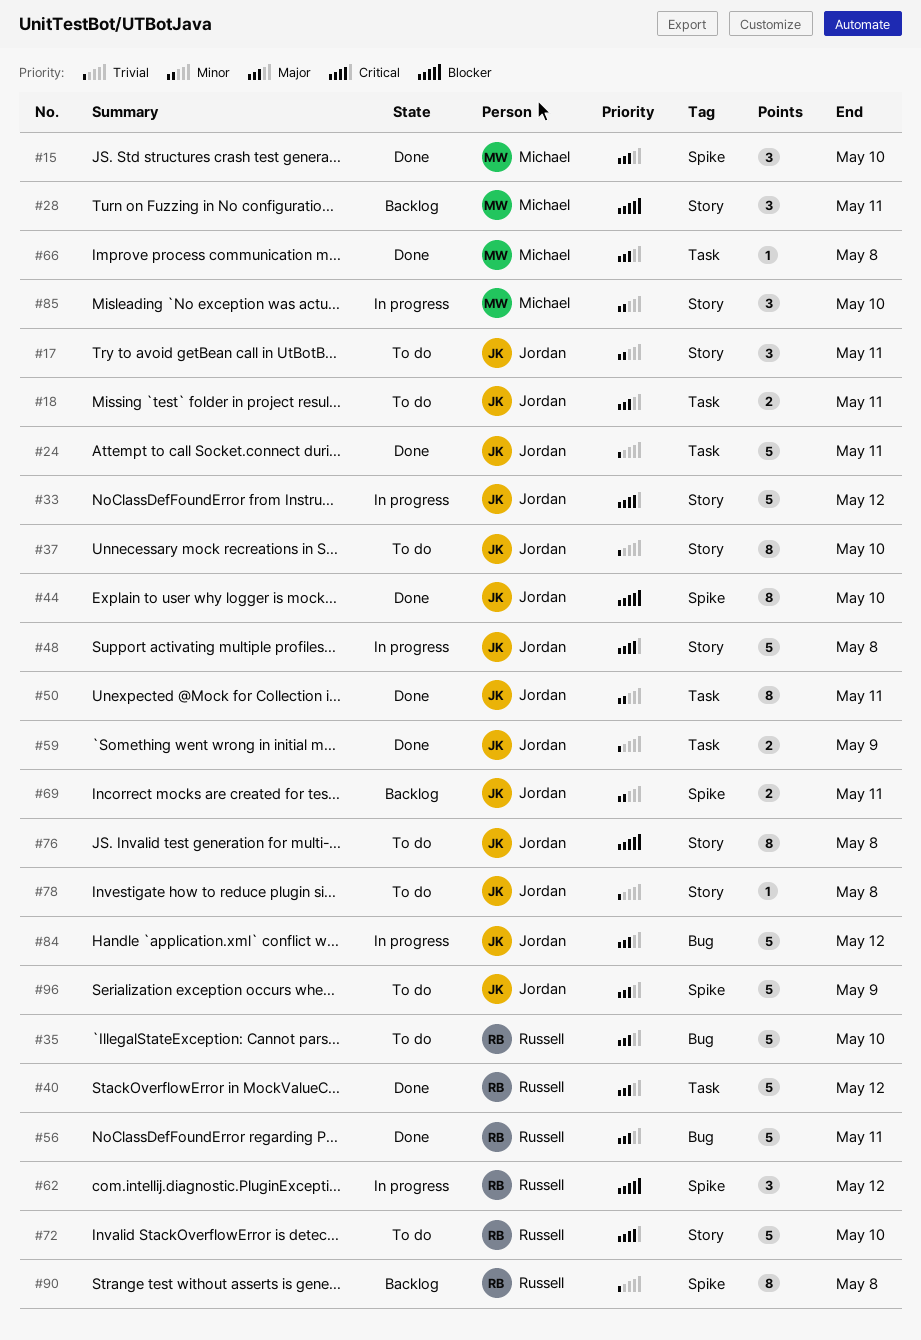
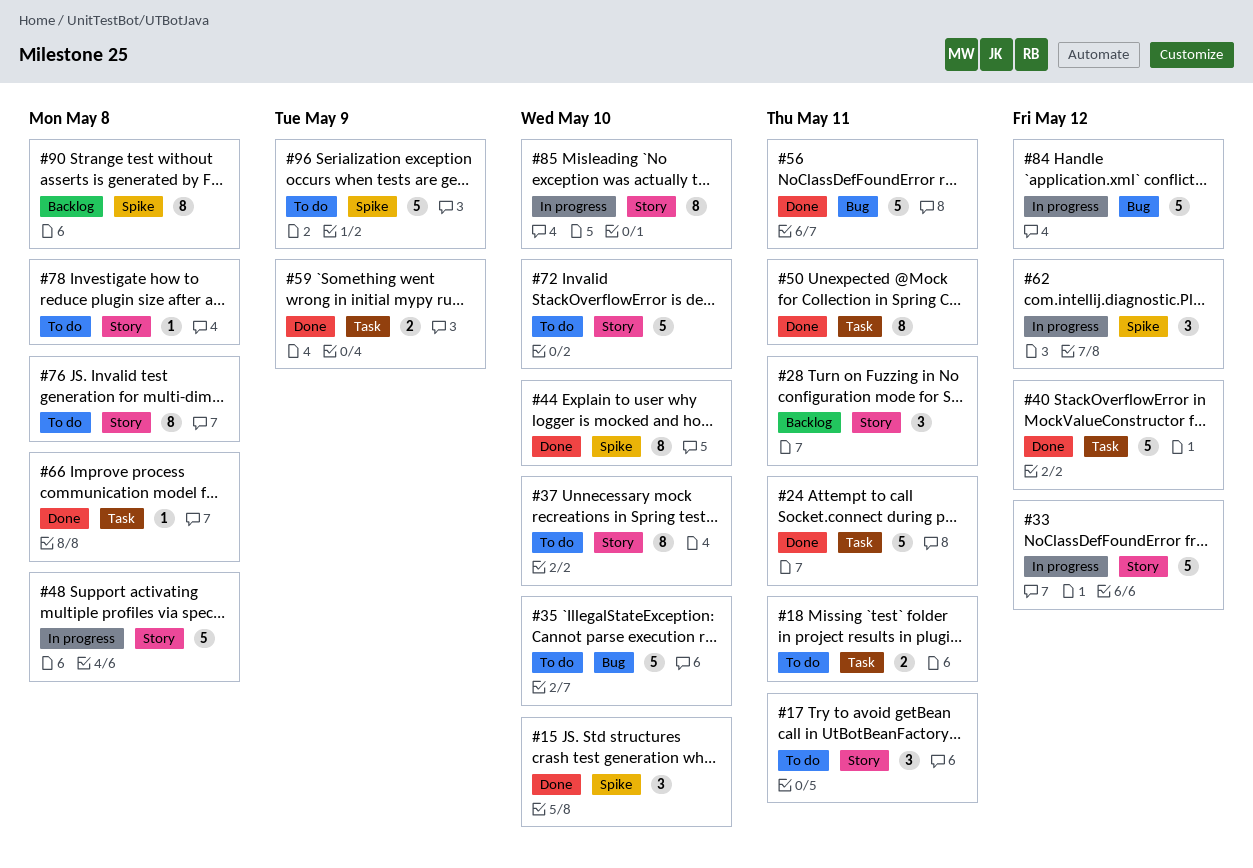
#69: present -> none
#85, estimate: 3 -> 8

